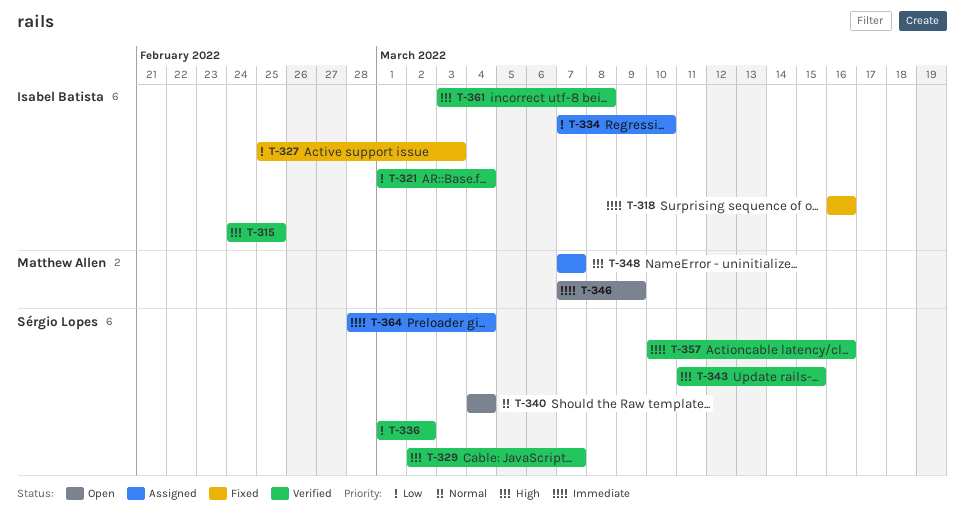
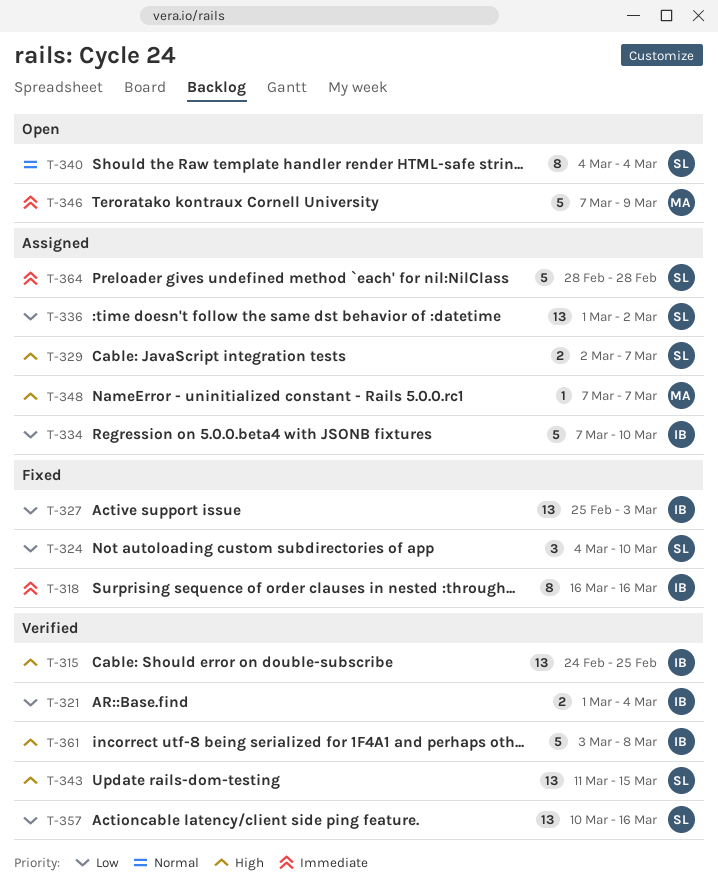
T-324: none -> present
T-329, status: Verified -> Assigned
T-336, status: Verified -> Assigned
T-357, priority: Immediate -> Low
T-364, due: Mar 4 -> Feb 28

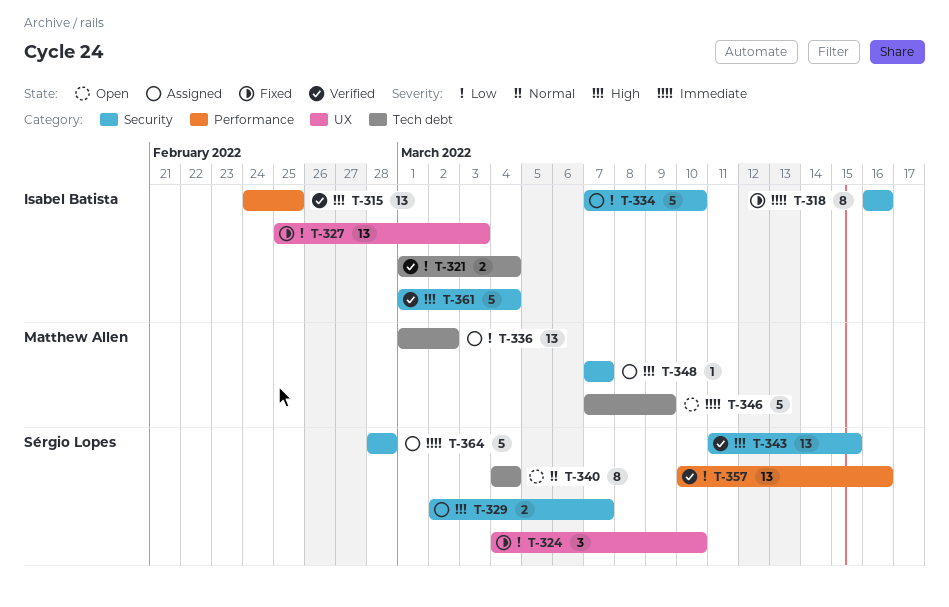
T-336, owner: Sérgio Lopes -> Matthew Allen
T-361, start: Mar 3 -> Mar 1
T-361, due: Mar 8 -> Mar 4

